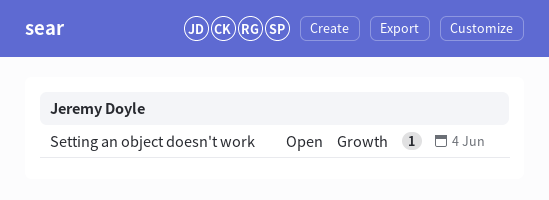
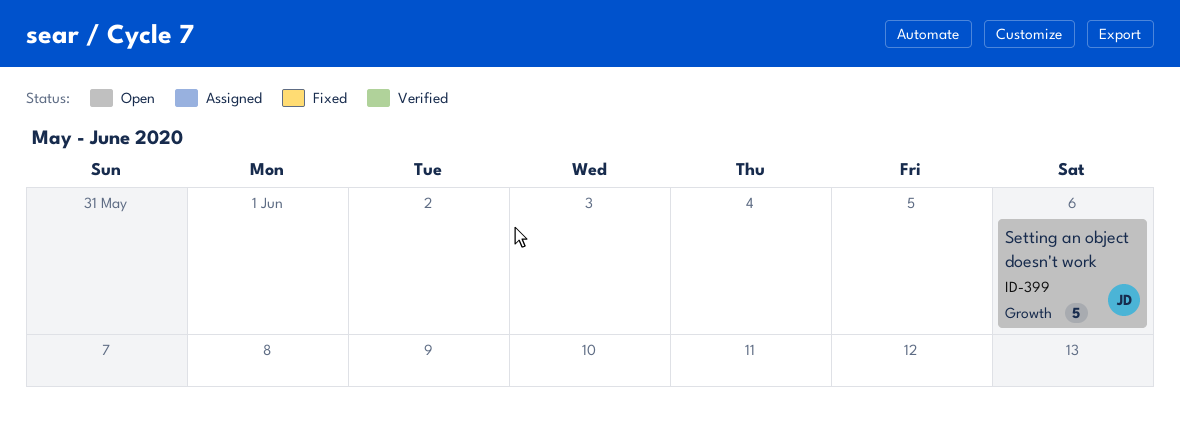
Setting an object doesn't work, estimate: 1 -> 5
Setting an object doesn't work, due: Jun 4 -> Jun 6

